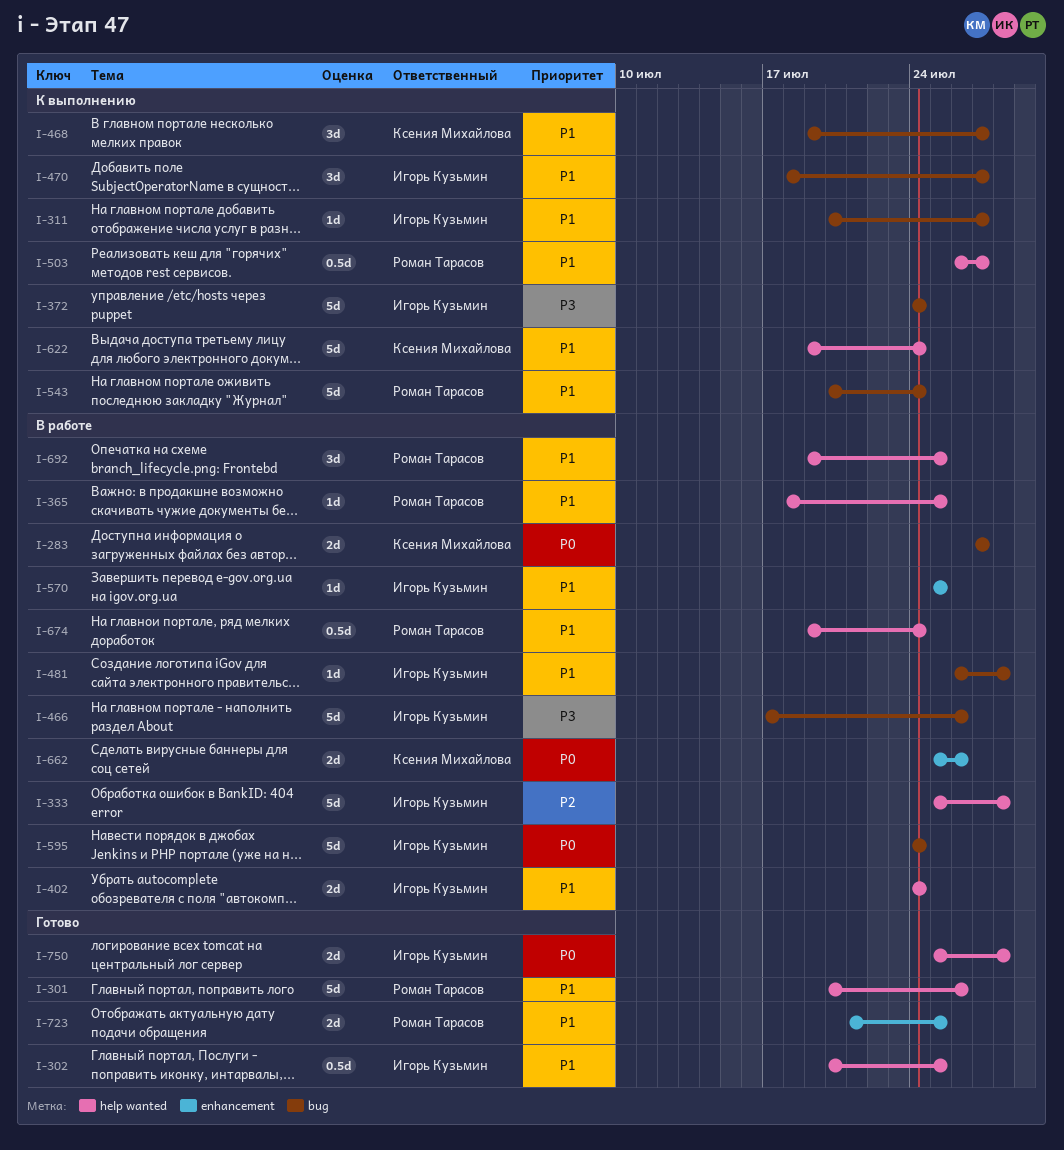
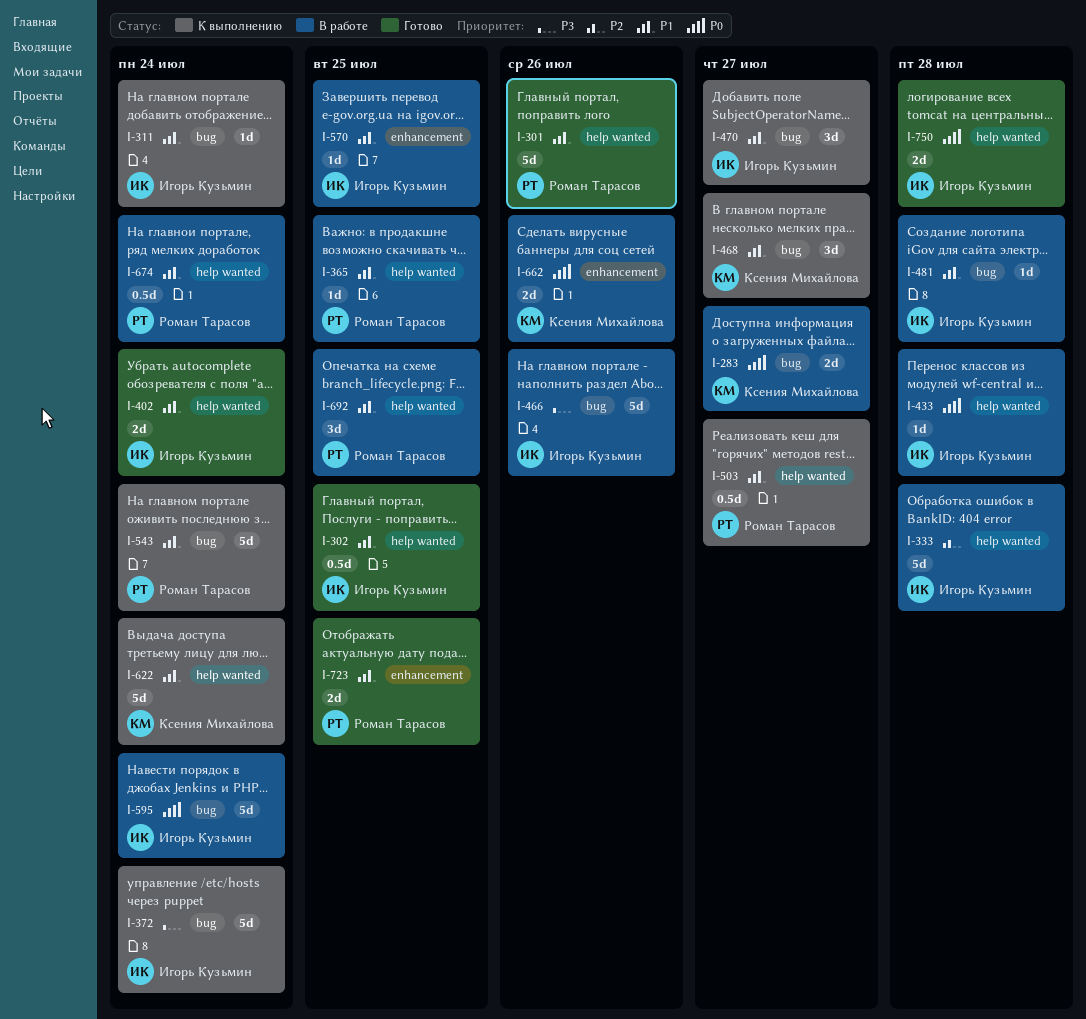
I-311, due: Jul 27 -> Jul 24
I-402, status: В работе -> Готово
I-433: none -> present

